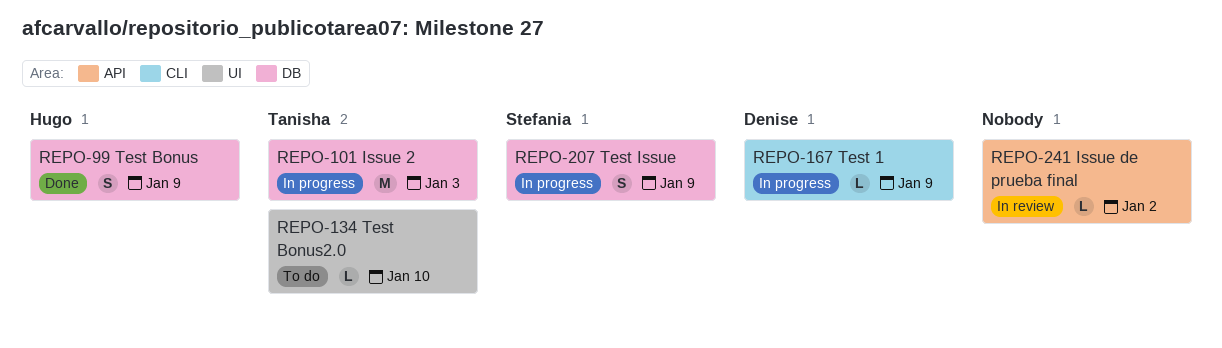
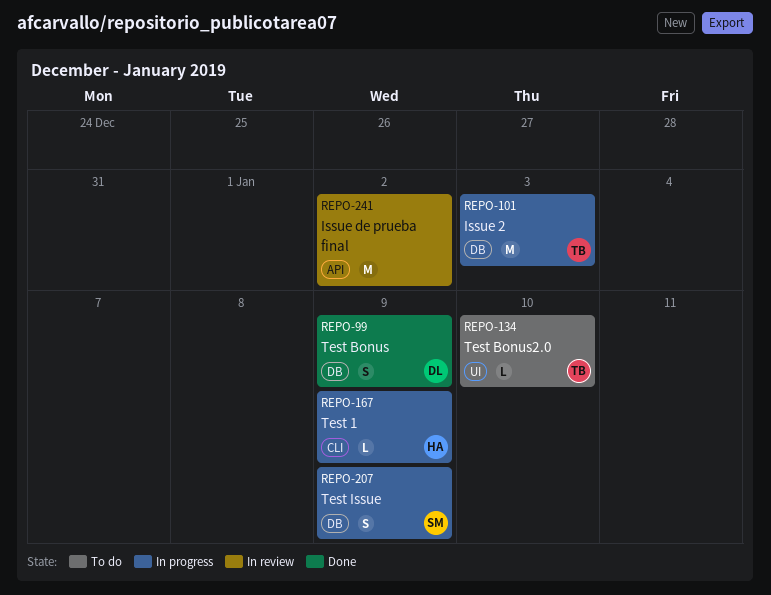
REPO-99, owner: Hugo -> Denise
REPO-167, owner: Denise -> Hugo
REPO-241, estimate: L -> M

